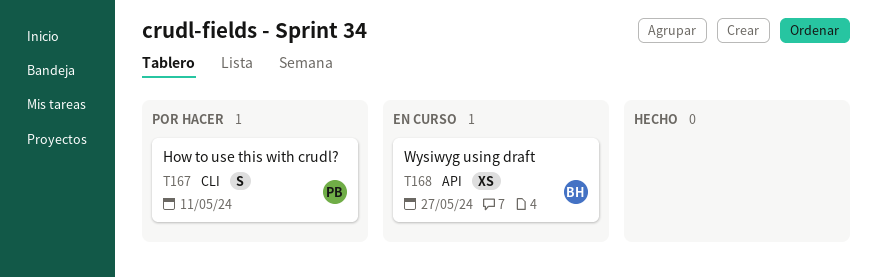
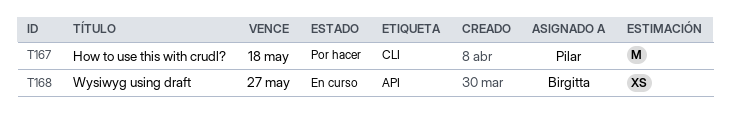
T167, estimate: S -> M
T167, due: May 11 -> May 18

